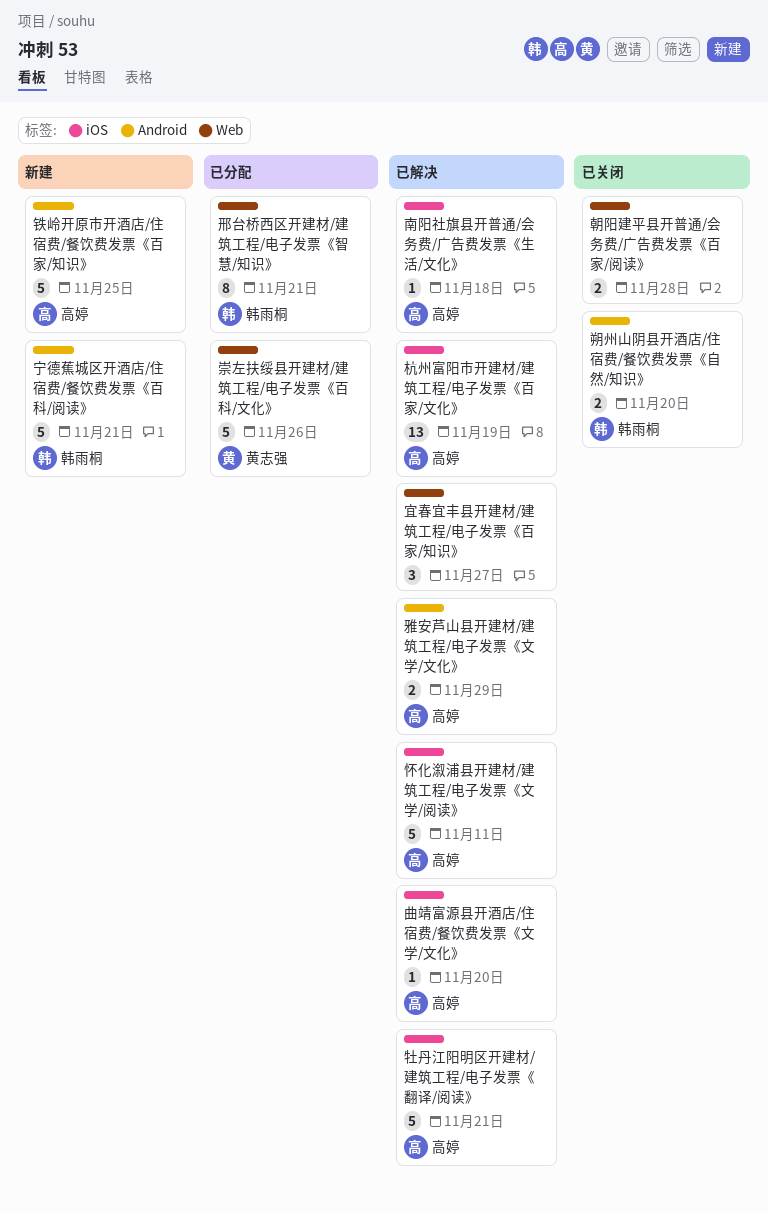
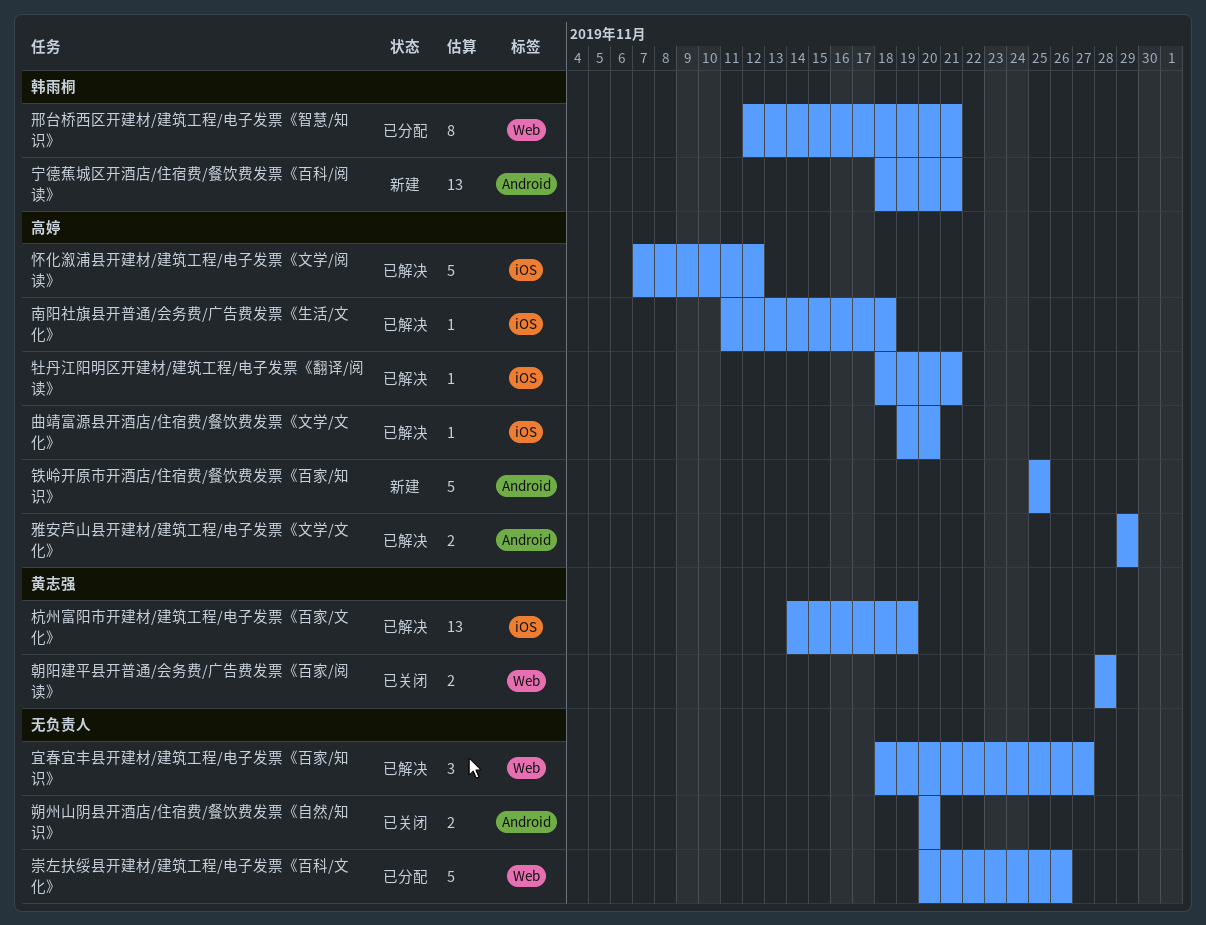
宁德蕉城区开酒店/住宿费/餐饮费发票《百科/阅读》, estimate: 5 -> 13
崇左扶绥县开建材/建筑工程/电子发票《百科/文化》, owner: 黄志强 -> none
怀化溆浦县开建材/建筑工程/电子发票《文学/阅读》, due: Nov 11 -> Nov 12
朔州山阴县开酒店/住宿费/餐饮费发票《自然/知识》, owner: 韩雨桐 -> none
朝阳建平县开普通/会务费/广告费发票《百家/阅读》, owner: none -> 黄志强
杭州富阳市开建材/建筑工程/电子发票《百家/文化》, owner: 高婷 -> 黄志强
牡丹江阳明区开建材/建筑工程/电子发票《翻译/阅读》, estimate: 5 -> 1

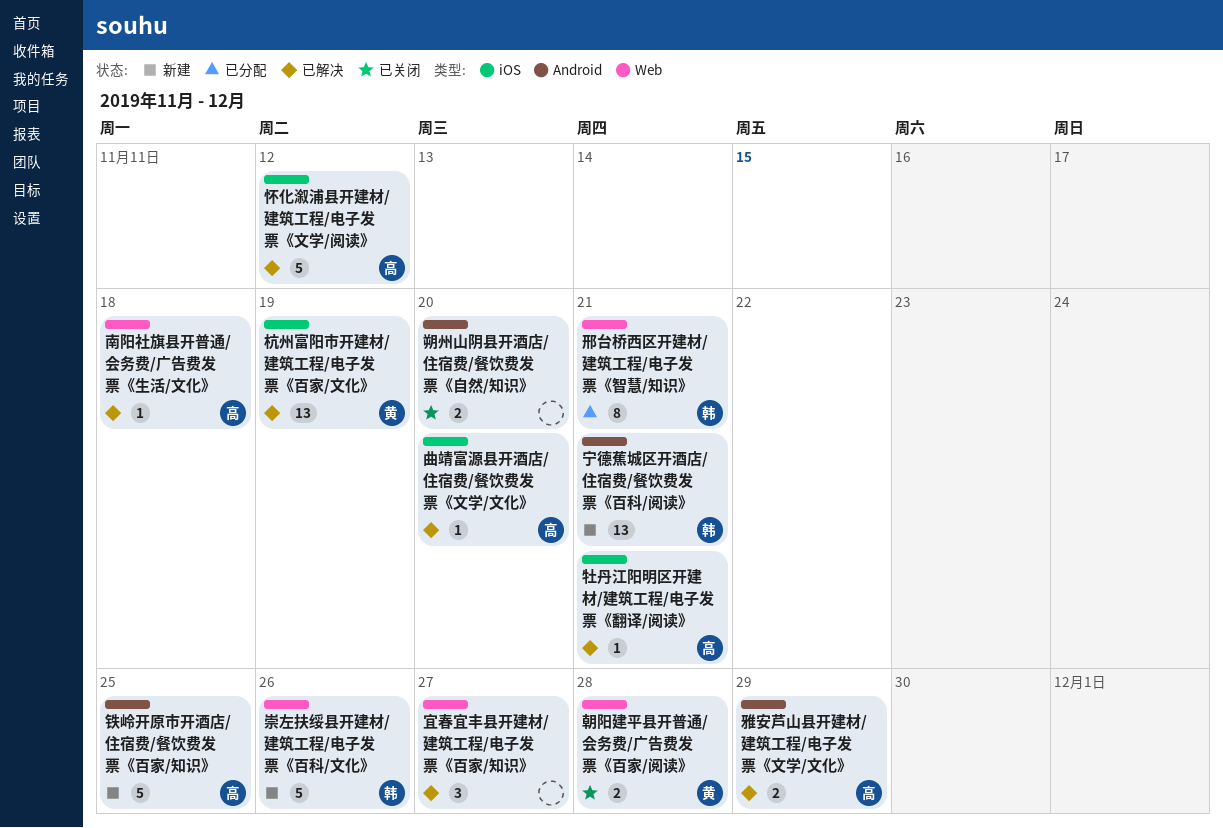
南阳社旗县开普通/会务费/广告费发票《生活/文化》, label: iOS -> Web
崇左扶绥县开建材/建筑工程/电子发票《百科/文化》, status: 已分配 -> 新建
崇左扶绥县开建材/建筑工程/电子发票《百科/文化》, owner: none -> 韩雨桐

